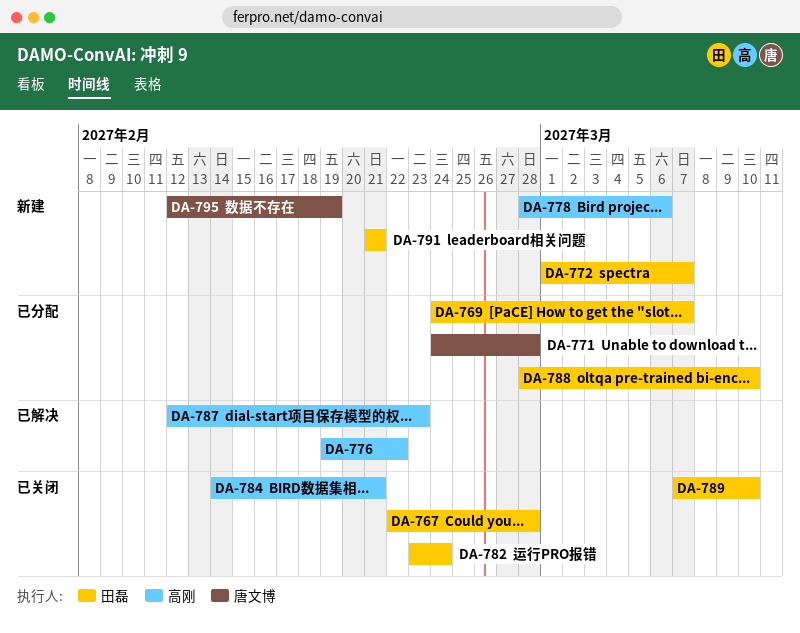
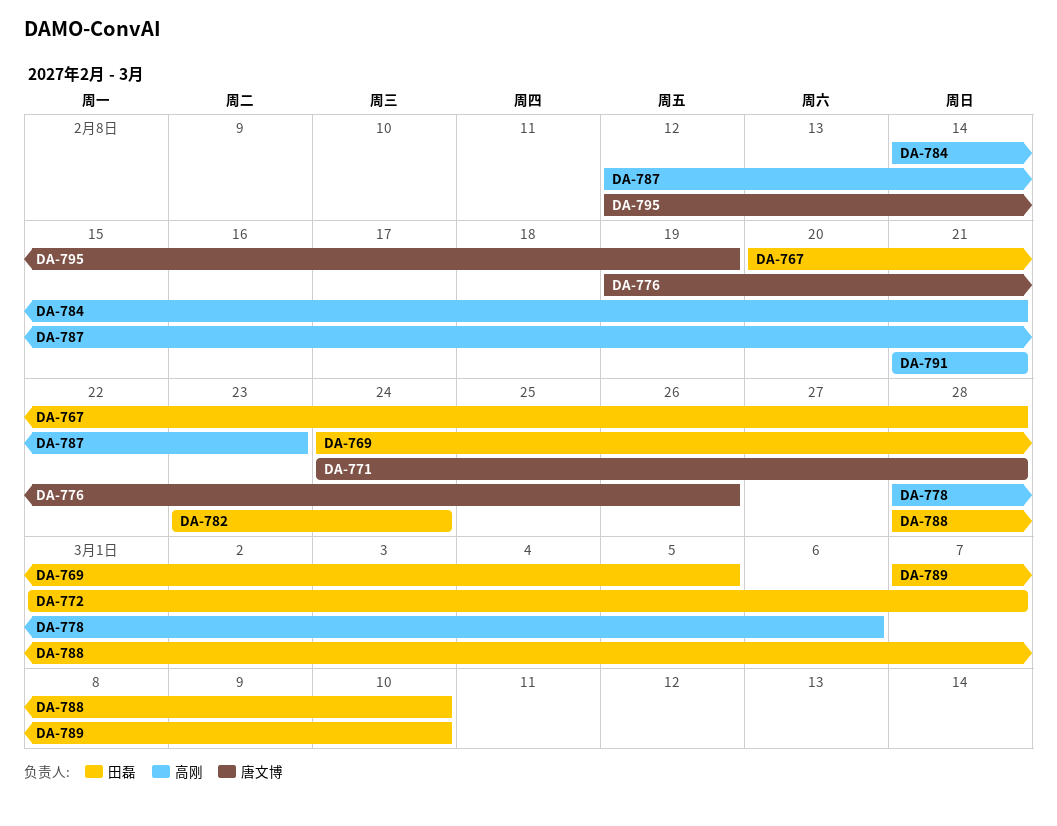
DA-767, start: Feb 22 -> Feb 20
DA-769, due: Mar 7 -> Mar 5
DA-776, owner: 高刚 -> 唐文博
DA-776, due: Feb 22 -> Feb 26
DA-791, owner: 田磊 -> 高刚

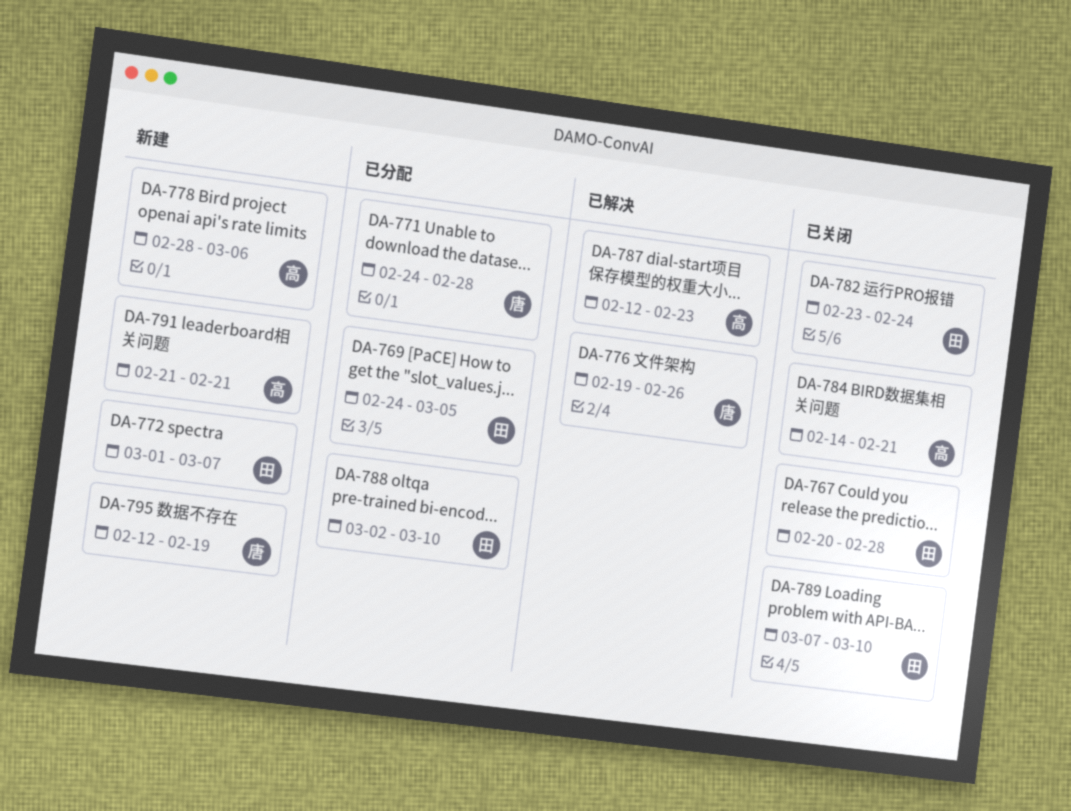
DA-788, start: Feb 28 -> Mar 2

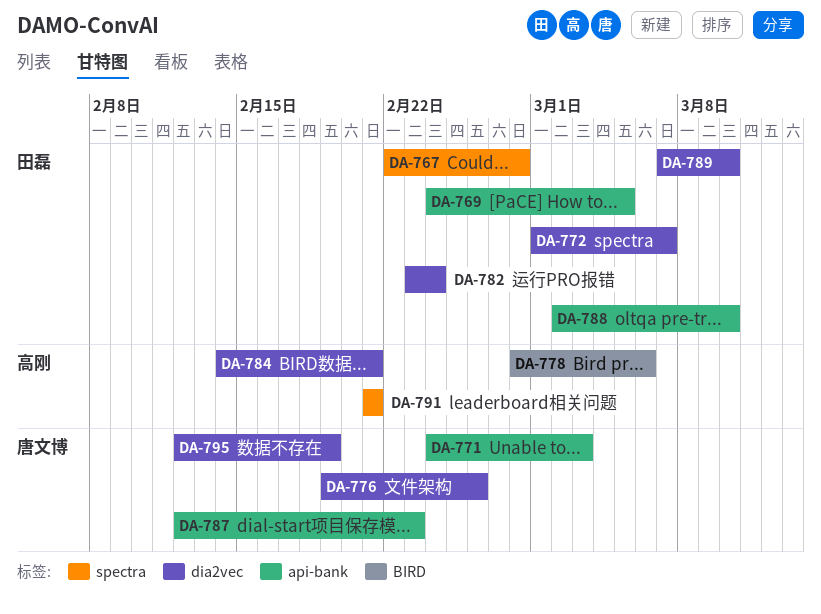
DA-767, start: Feb 20 -> Feb 22
DA-771, due: Feb 28 -> Mar 3
DA-787, owner: 高刚 -> 唐文博

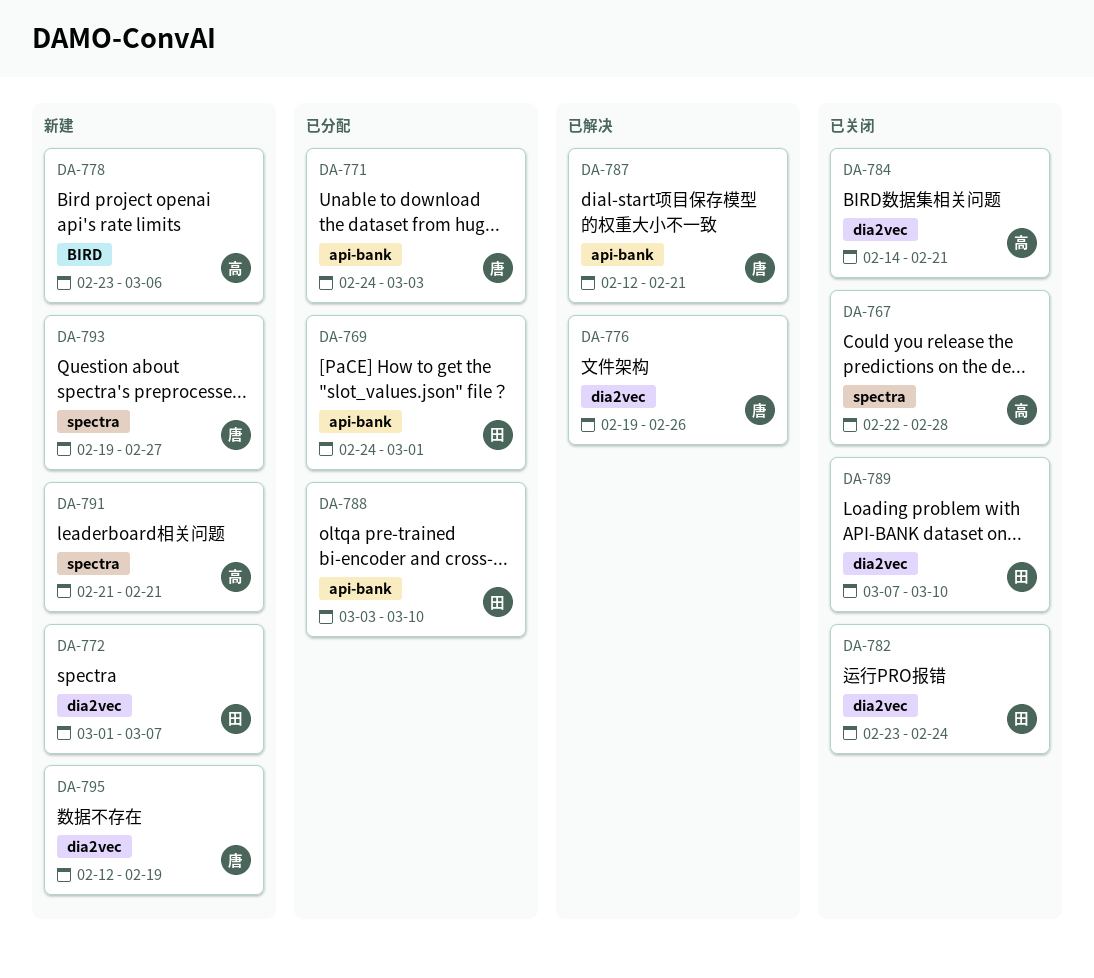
DA-767, owner: 田磊 -> 高刚
DA-769, due: Mar 5 -> Mar 1
DA-778, start: Feb 28 -> Feb 23
DA-787, due: Feb 23 -> Feb 21
DA-788, start: Mar 2 -> Mar 3
DA-793: none -> present

